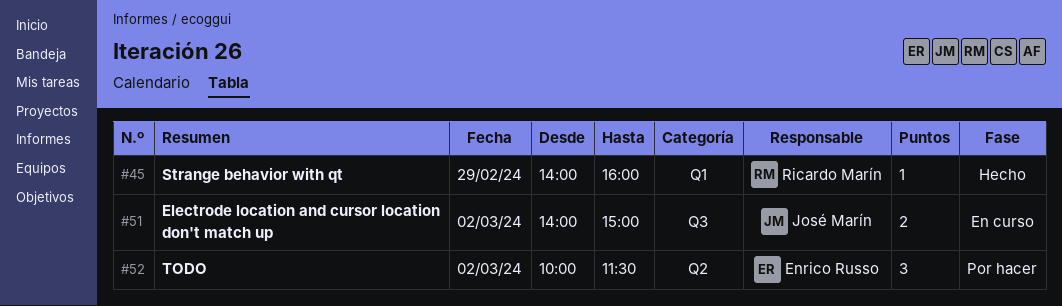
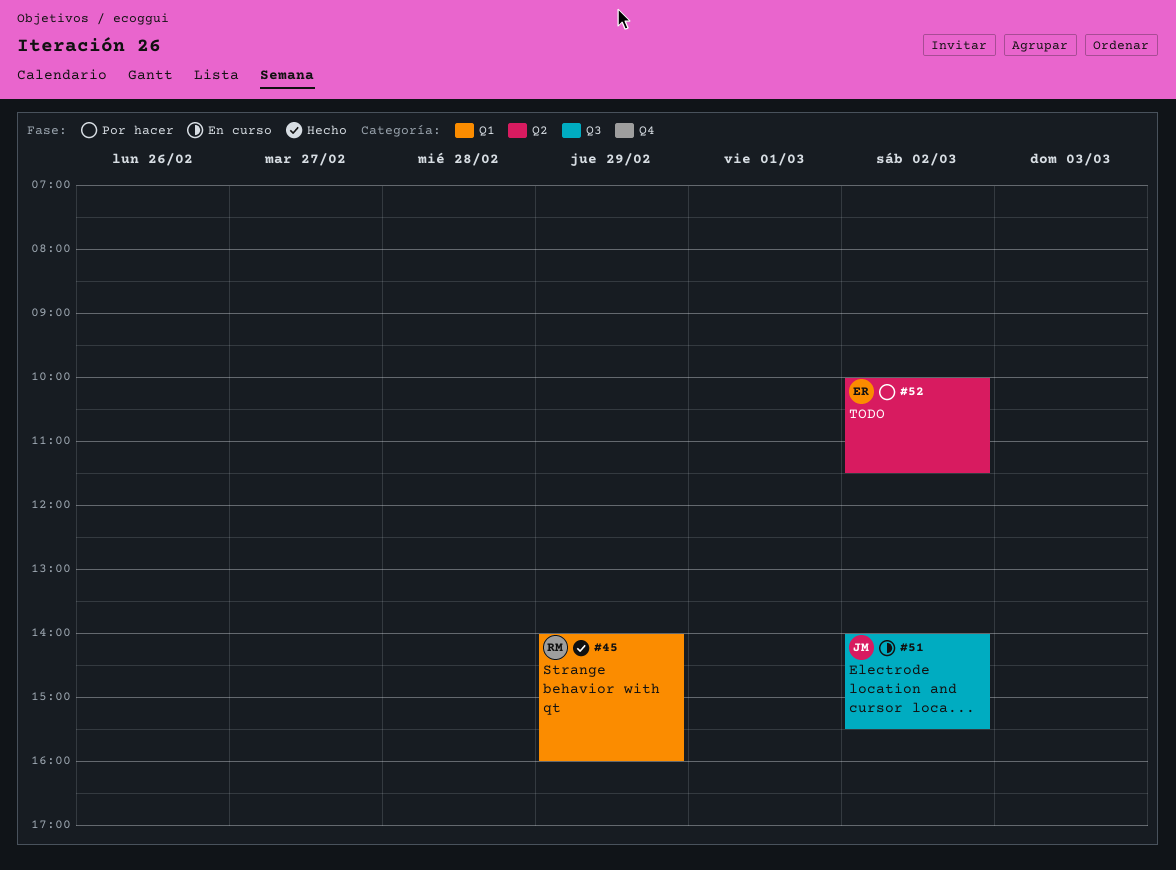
#51, ends: 15:00 -> 15:30

